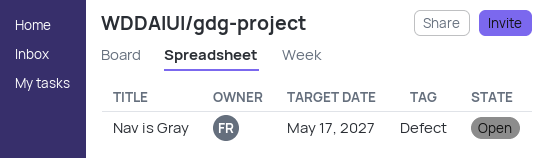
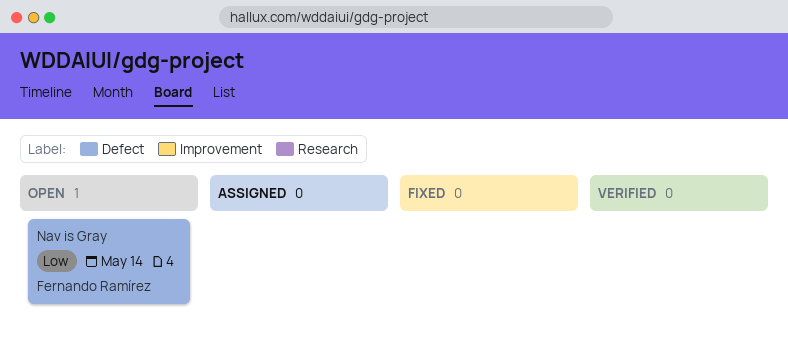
Nav is Gray, due: May 17 -> May 14

